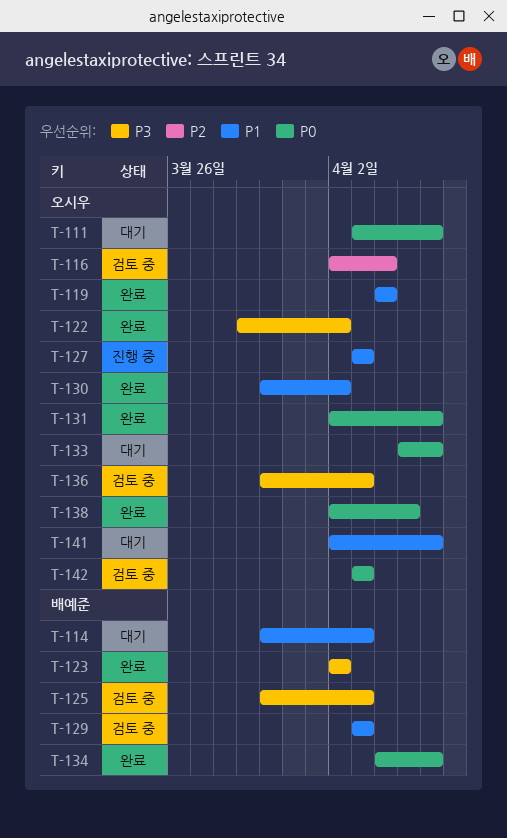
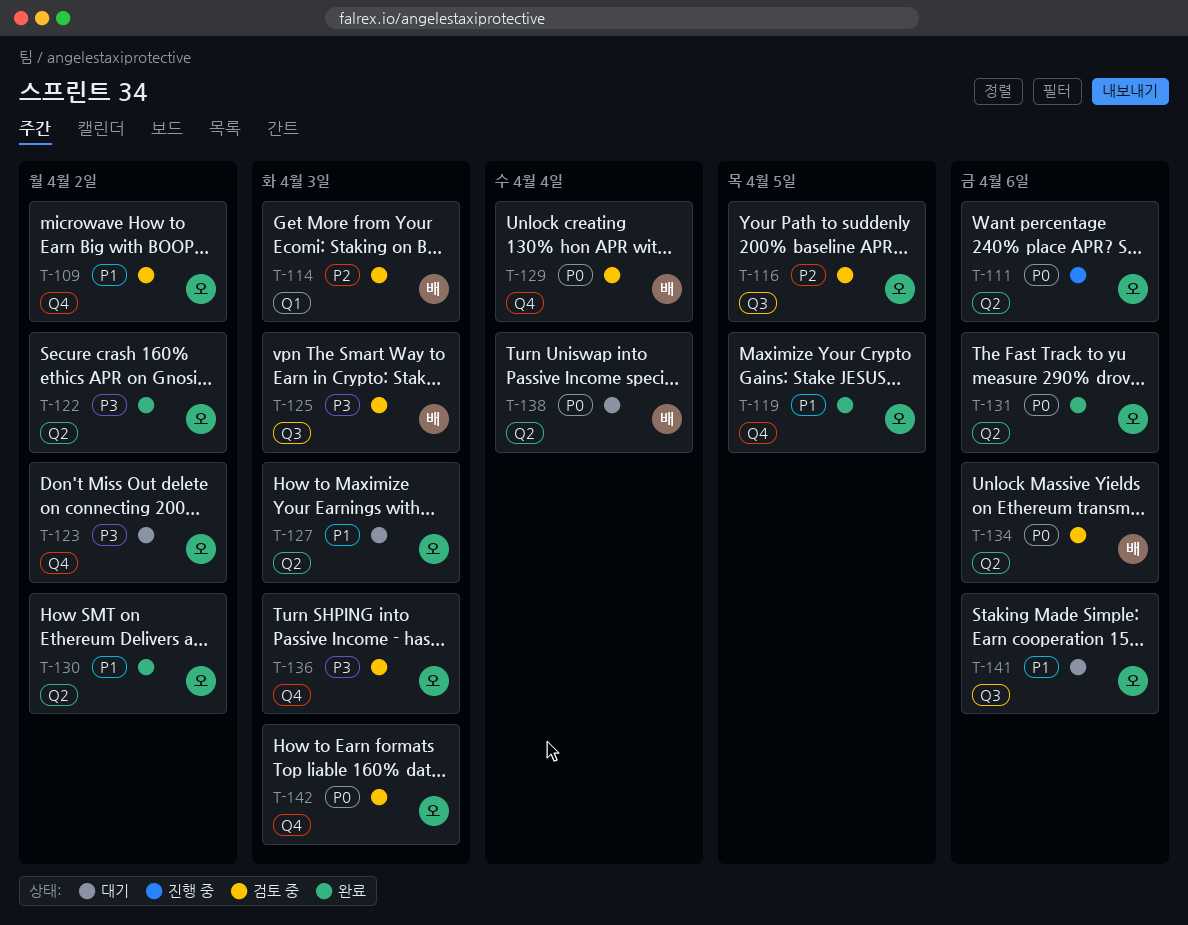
T-109: none -> present
T-111, status: 대기 -> 진행 중
T-114, status: 대기 -> 검토 중
T-114, priority: P1 -> P2
T-116, due: Apr 4 -> Apr 5
T-119, due: Apr 4 -> Apr 5
T-123, status: 완료 -> 대기
T-123, owner: 배예준 -> 오시우
T-127, status: 진행 중 -> 대기
T-129, priority: P1 -> P0
T-129, due: Apr 3 -> Apr 4
T-133: present -> none
T-134, status: 완료 -> 검토 중
T-138, status: 완료 -> 대기
T-138, owner: 오시우 -> 배예준
T-138, due: Apr 5 -> Apr 4

